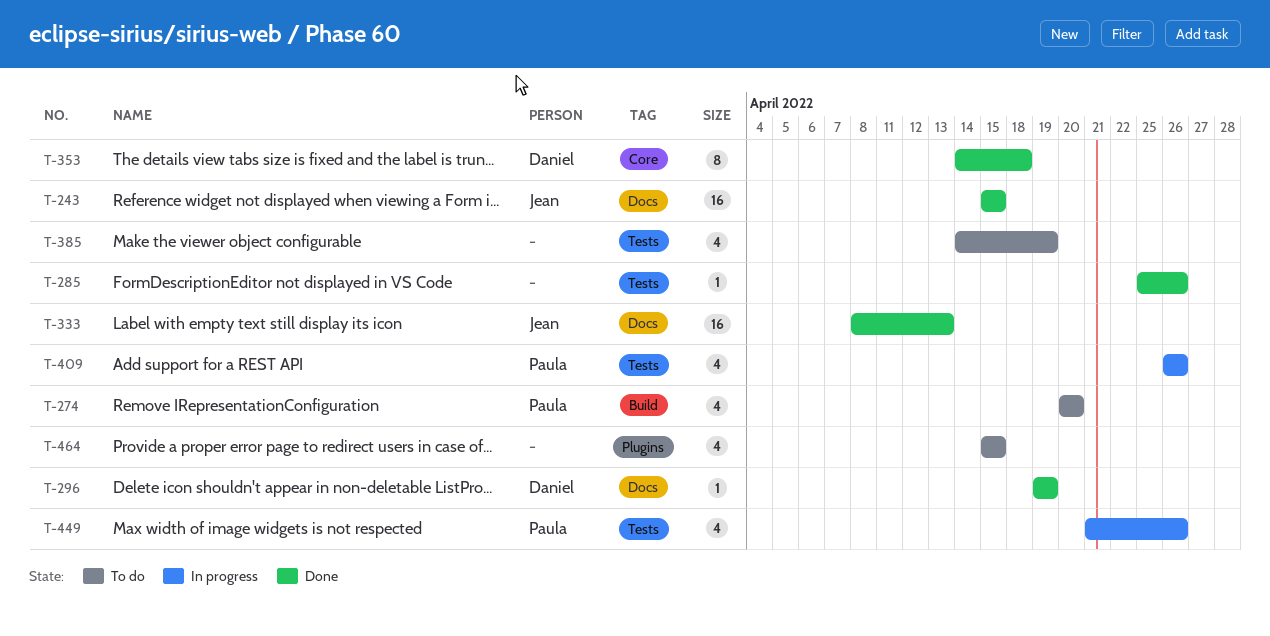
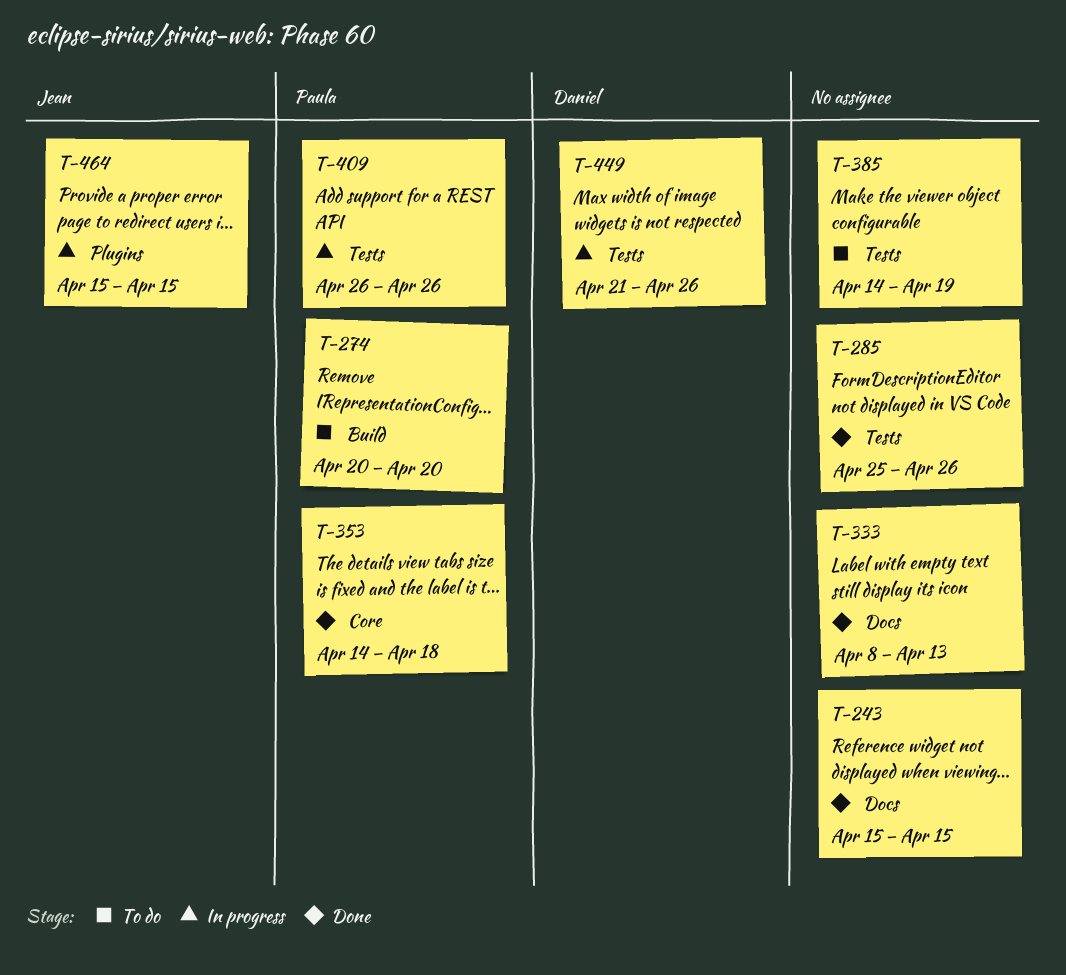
T-243, owner: Jean -> none
T-296: present -> none
T-333, owner: Jean -> none
T-353, owner: Daniel -> Paula
T-449, owner: Paula -> Daniel
T-464, status: To do -> In progress
T-464, owner: none -> Jean

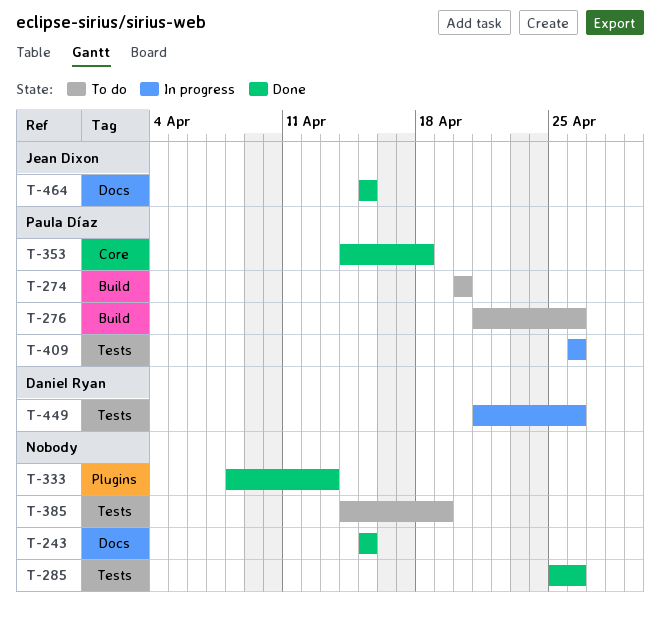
T-276: none -> present
T-333, label: Docs -> Plugins
T-464, status: In progress -> Done
T-464, label: Plugins -> Docs

